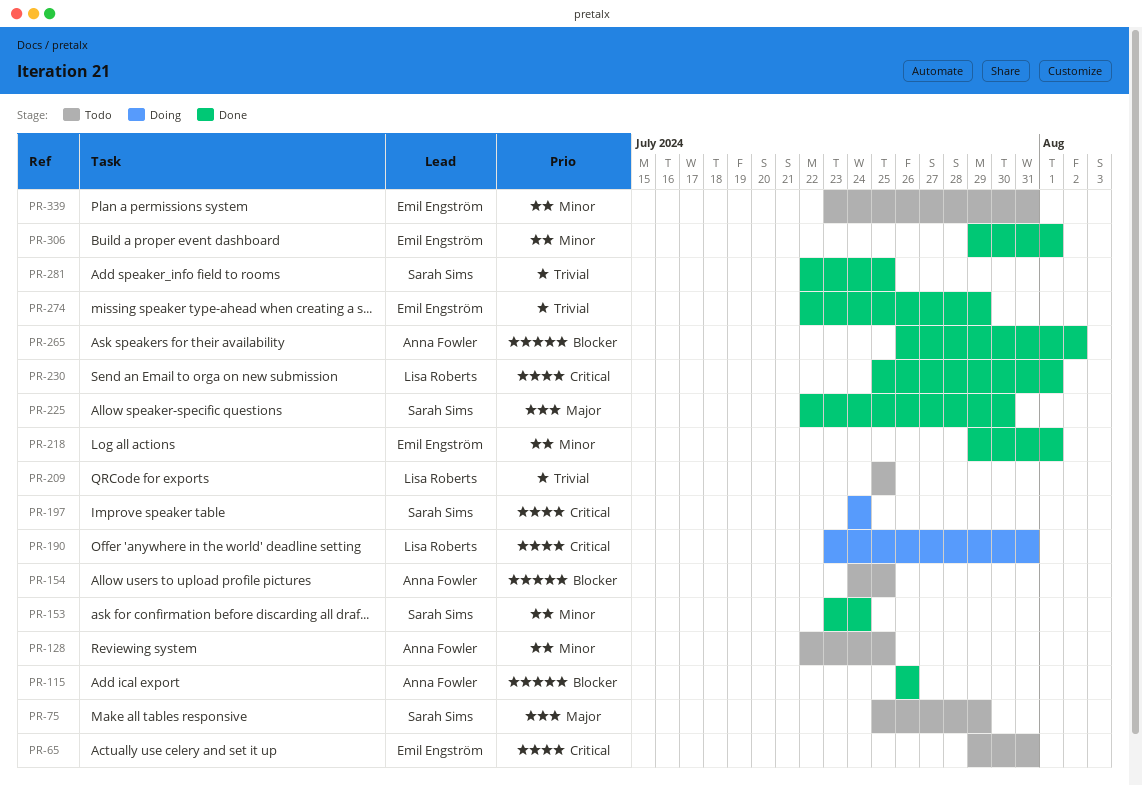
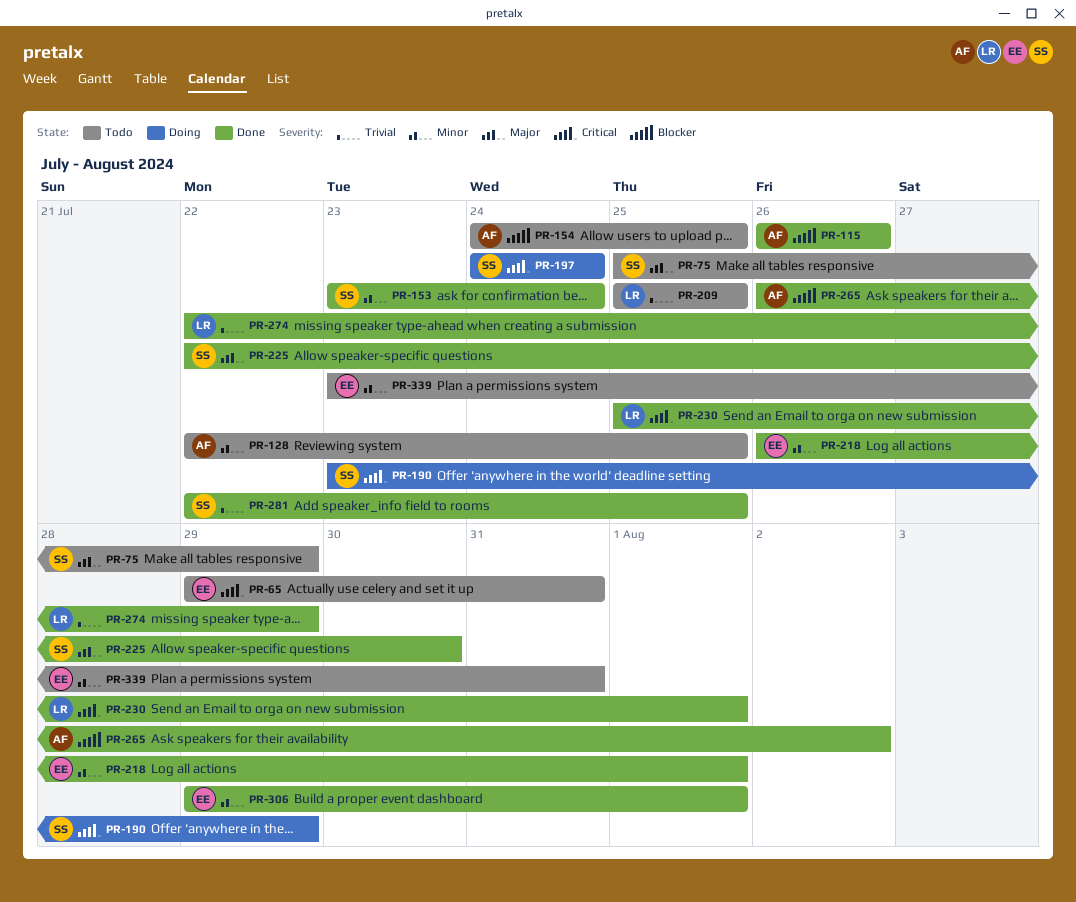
PR-190, owner: Lisa Roberts -> Sarah Sims
PR-190, due: Jul 31 -> Jul 29
PR-218, start: Jul 29 -> Jul 26
PR-274, owner: Emil Engström -> Lisa Roberts

